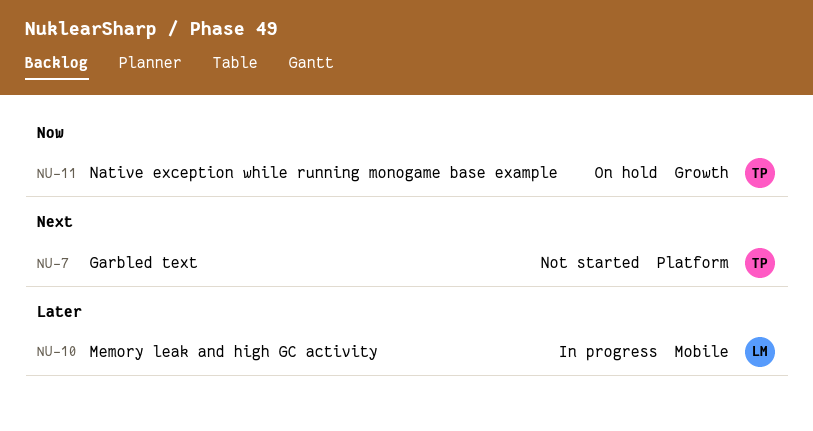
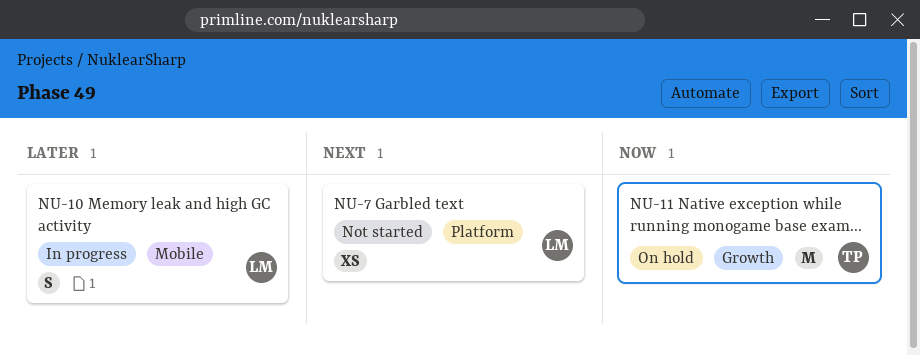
NU-7, owner: TP -> LM

